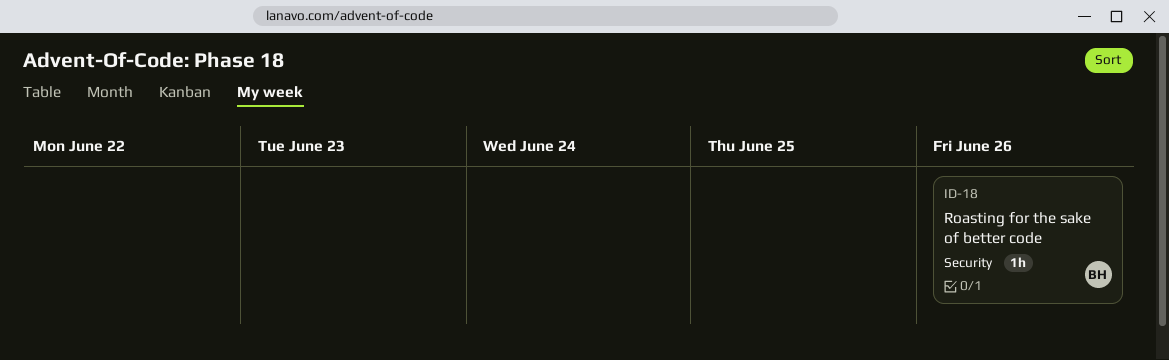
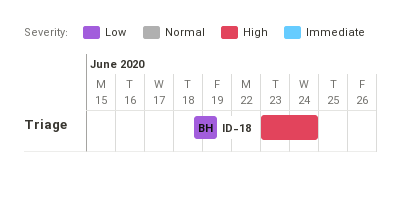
ID-18, due: Jun 26 -> Jun 24

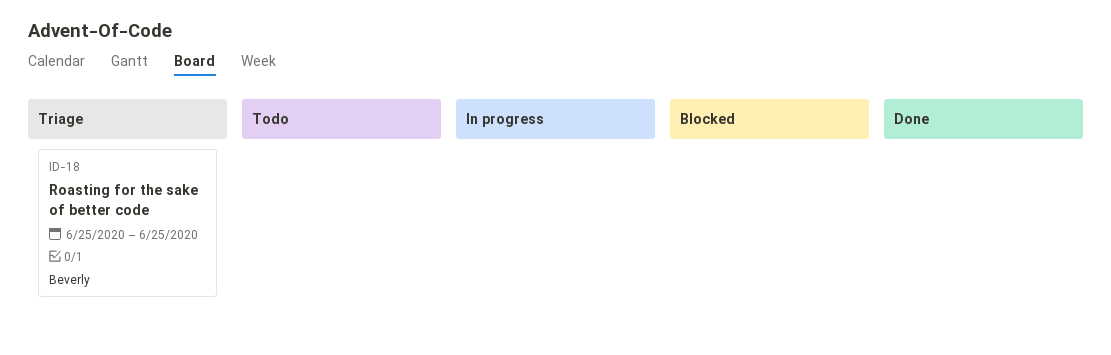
ID-18, start: Jun 23 -> Jun 25
ID-18, due: Jun 24 -> Jun 25

